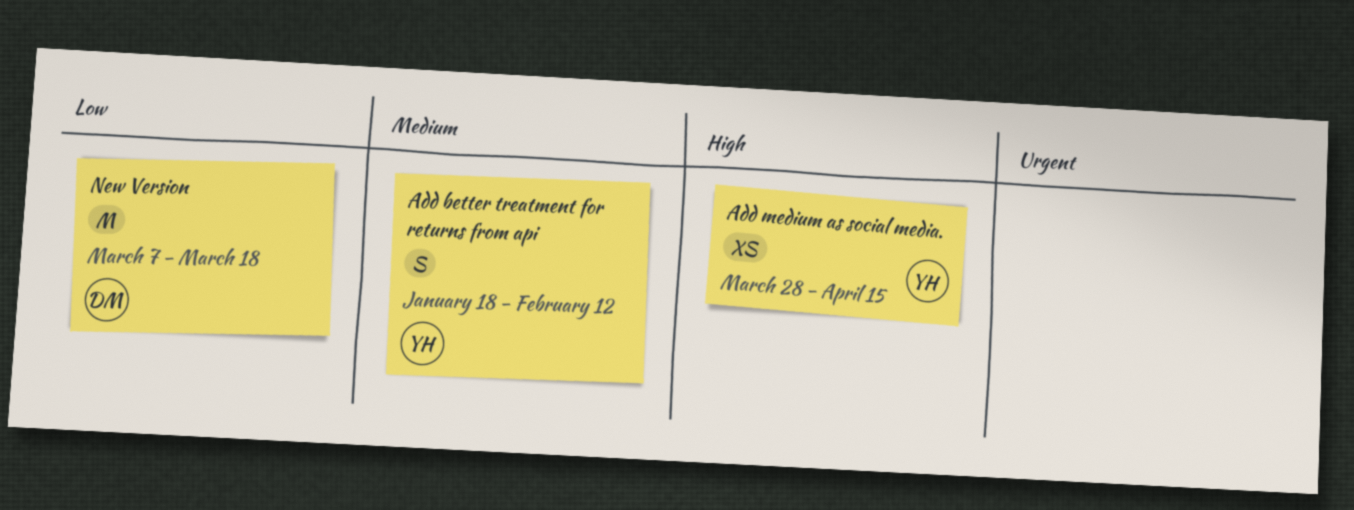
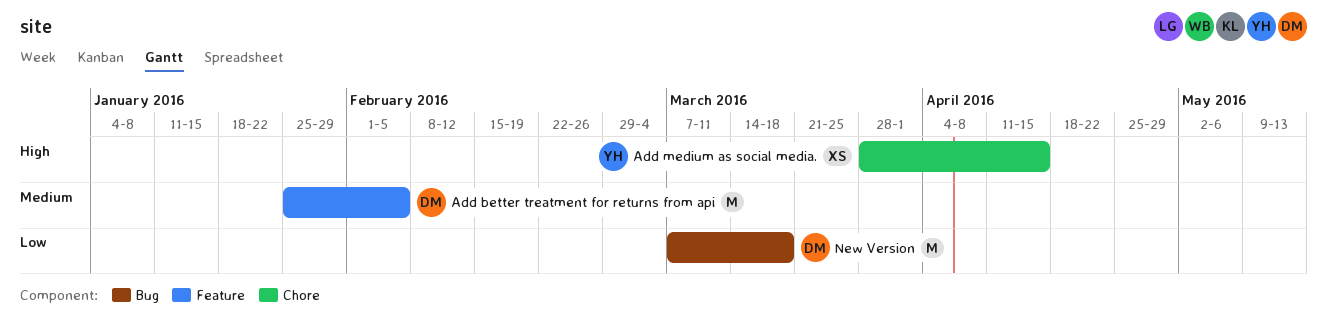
Add better treatment for returns from api, owner: YH -> DM
Add better treatment for returns from api, estimate: S -> M
Add better treatment for returns from api, start: Jan 18 -> Jan 25
Add better treatment for returns from api, due: Feb 12 -> Feb 5

